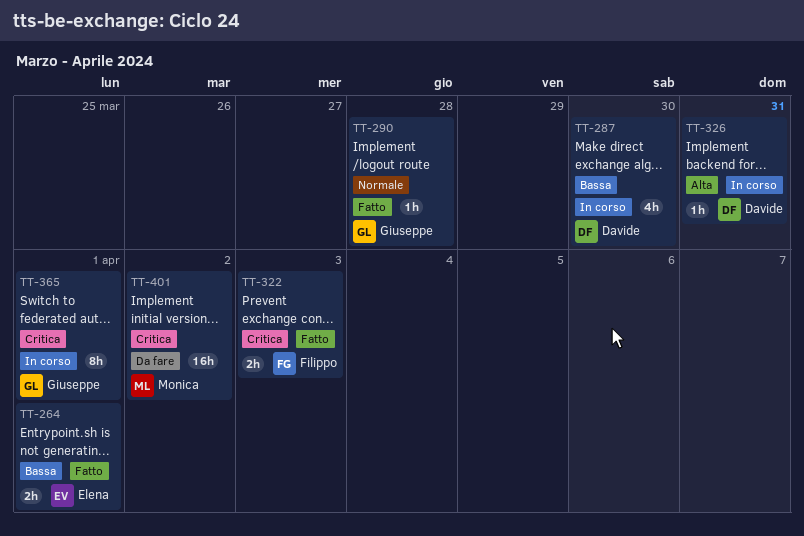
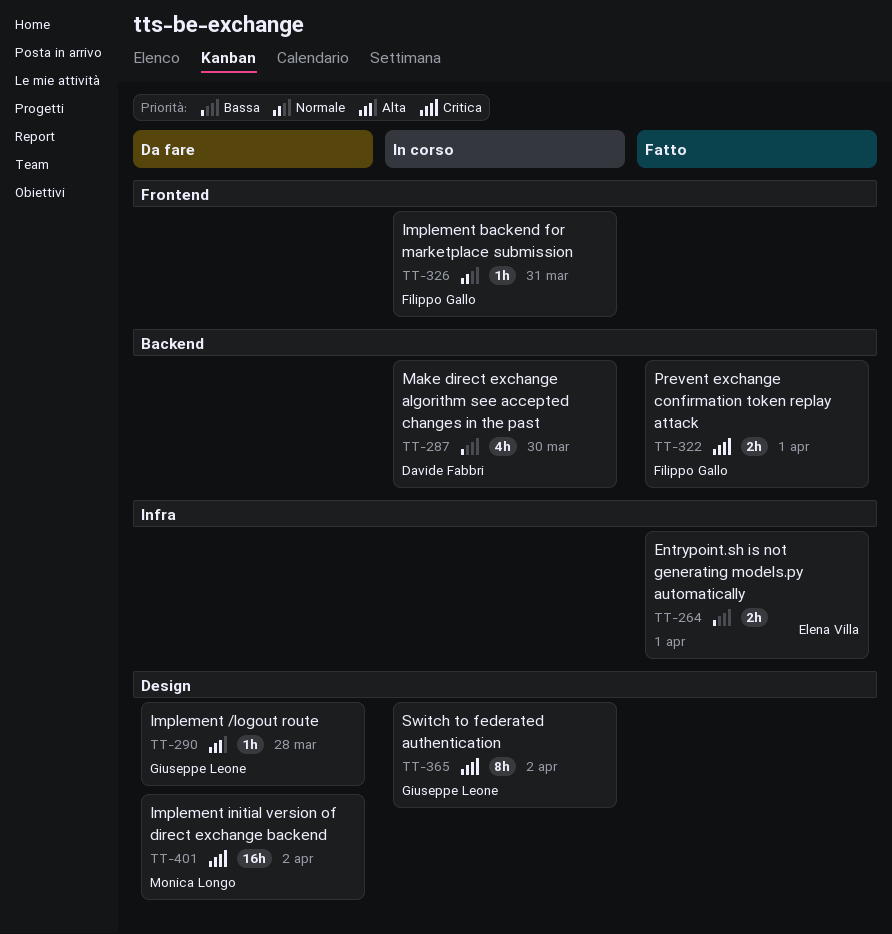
TT-290, status: Fatto -> Da fare
TT-290, priority: Normale -> Alta
TT-322, due: Apr 3 -> Apr 1
TT-326, owner: Davide Fabbri -> Filippo Gallo
TT-326, priority: Alta -> Normale
TT-365, due: Apr 1 -> Apr 2

